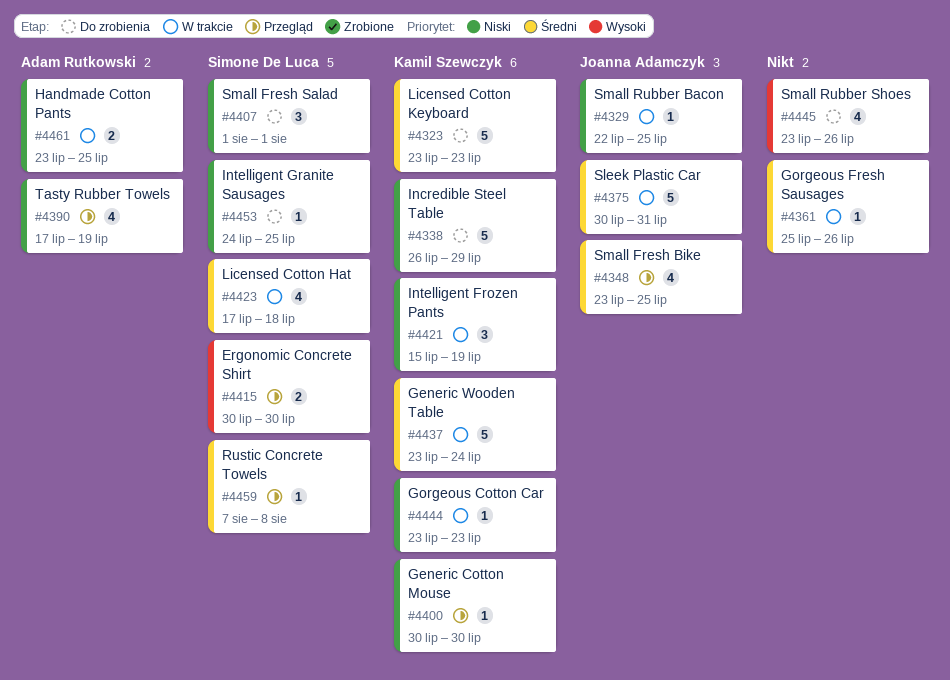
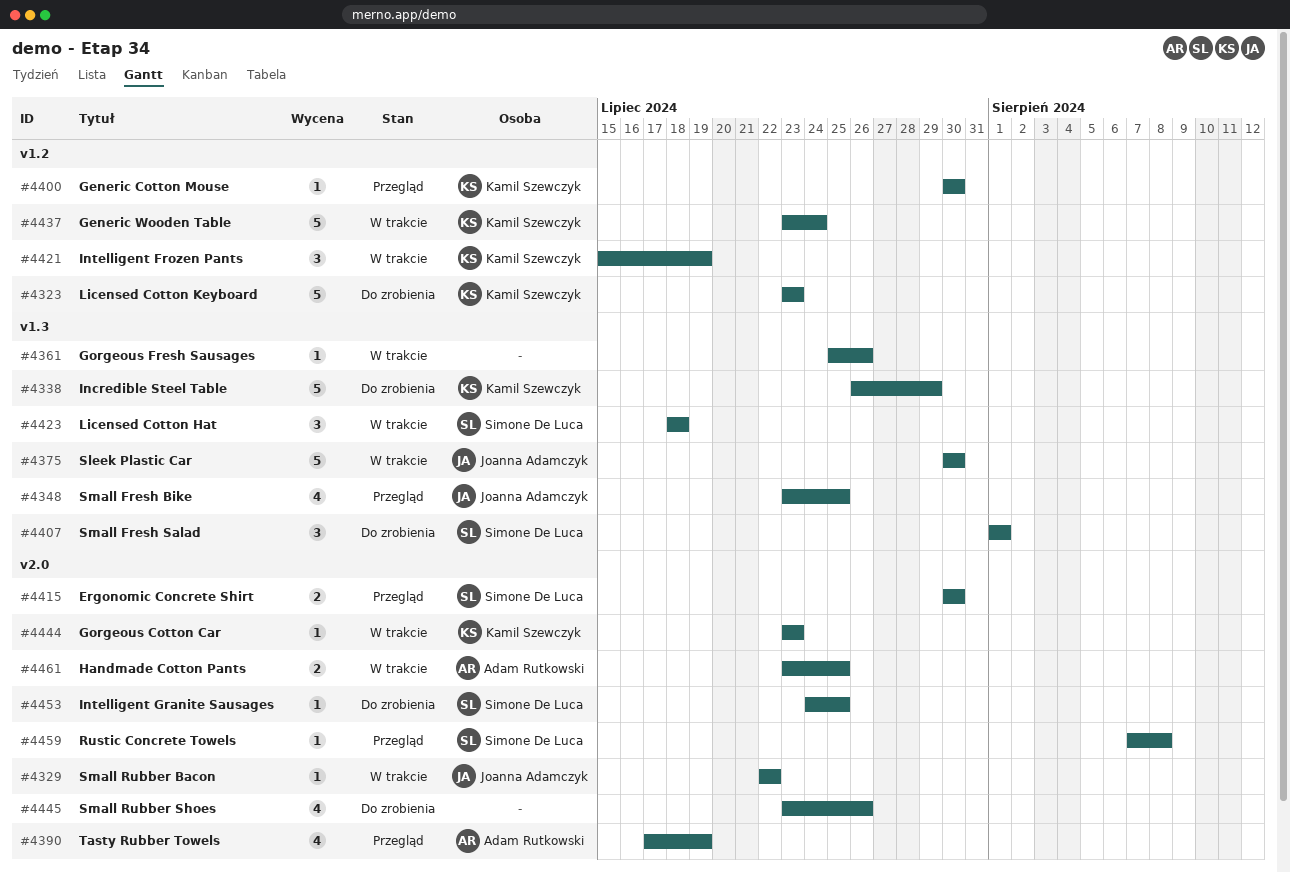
#4329, due: Jul 25 -> Jul 22
#4375, due: Jul 31 -> Jul 30
#4423, estimate: 4 -> 3
#4423, start: Jul 17 -> Jul 18

